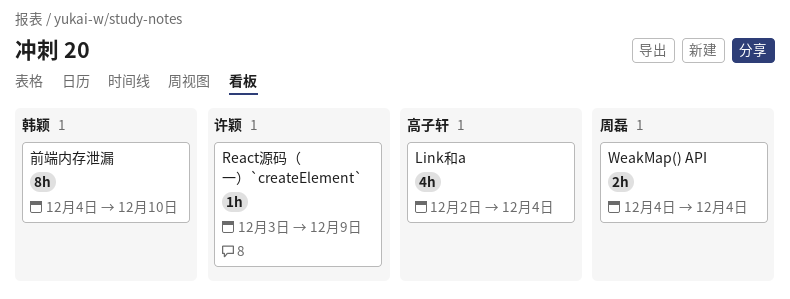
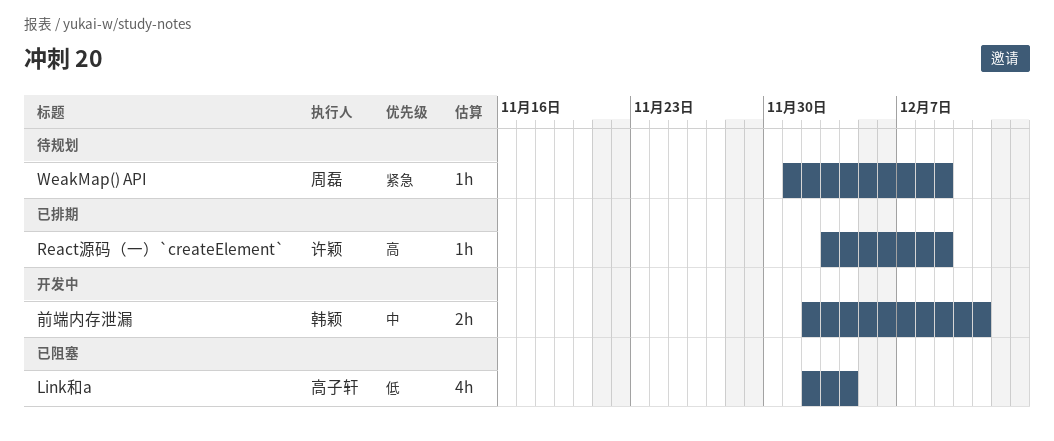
WeakMap() API, estimate: 2h -> 1h
WeakMap() API, start: Dec 4 -> Dec 1
WeakMap() API, due: Dec 4 -> Dec 9
前端内存泄漏, estimate: 8h -> 2h
前端内存泄漏, start: Dec 4 -> Dec 2
前端内存泄漏, due: Dec 10 -> Dec 11

